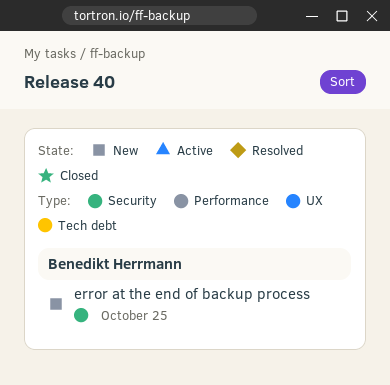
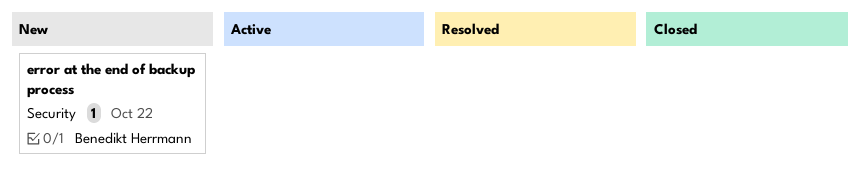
error at the end of backup process, due: Oct 25 -> Oct 22

